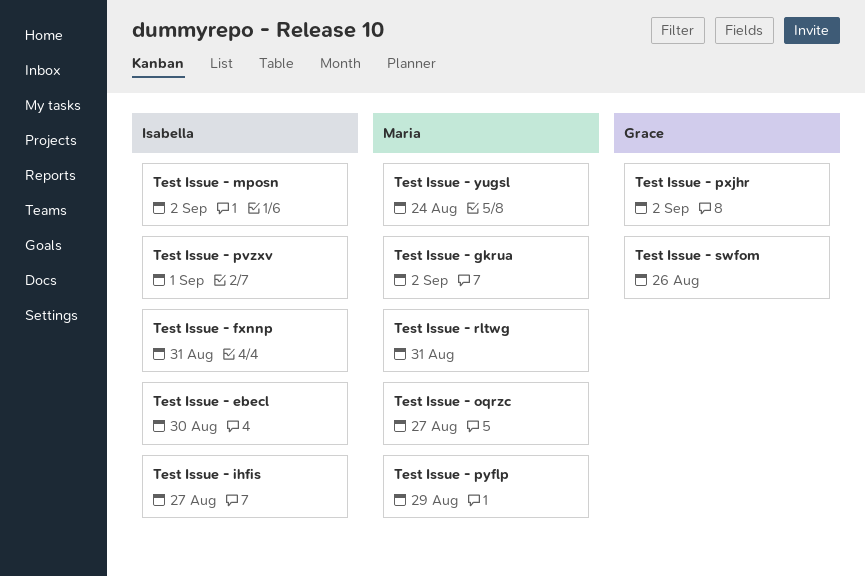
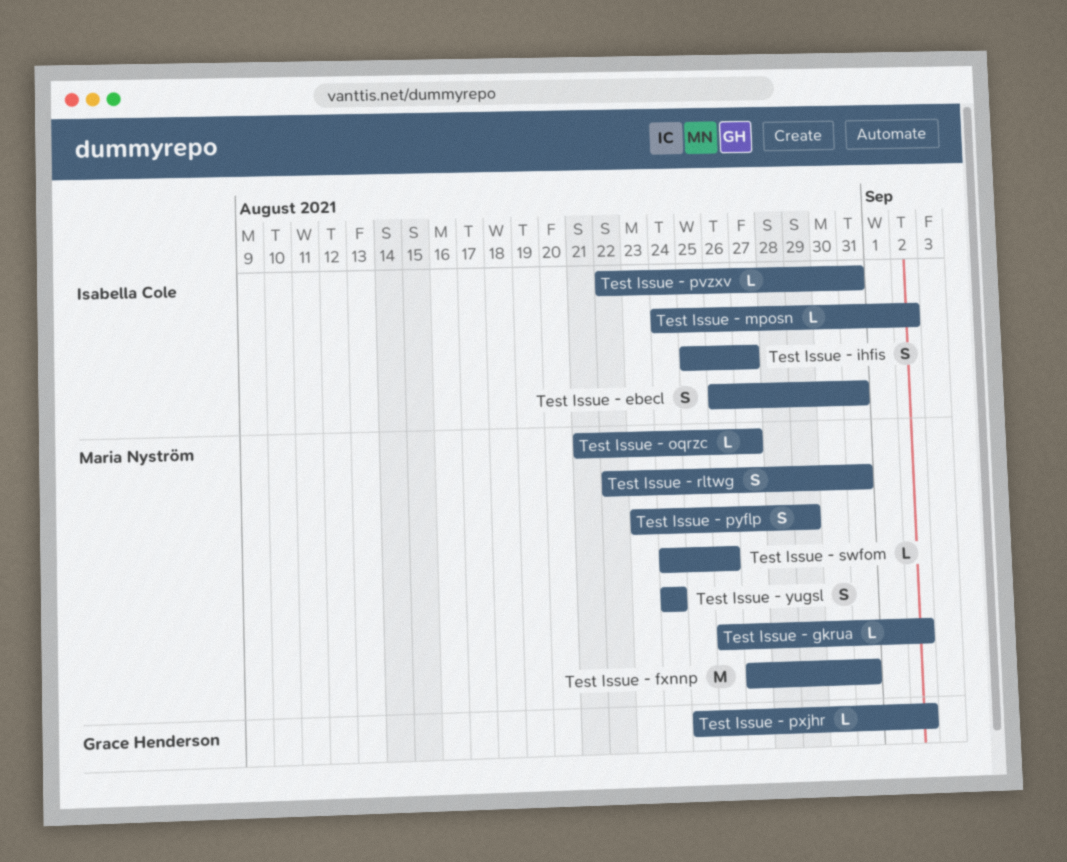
Test Issue - ebecl, due: Aug 30 -> Aug 31
Test Issue - fxnnp, owner: Isabella Cole -> Maria Nyström
Test Issue - pvzxv, due: Sep 1 -> Aug 31
Test Issue - swfom, owner: Grace Henderson -> Maria Nyström

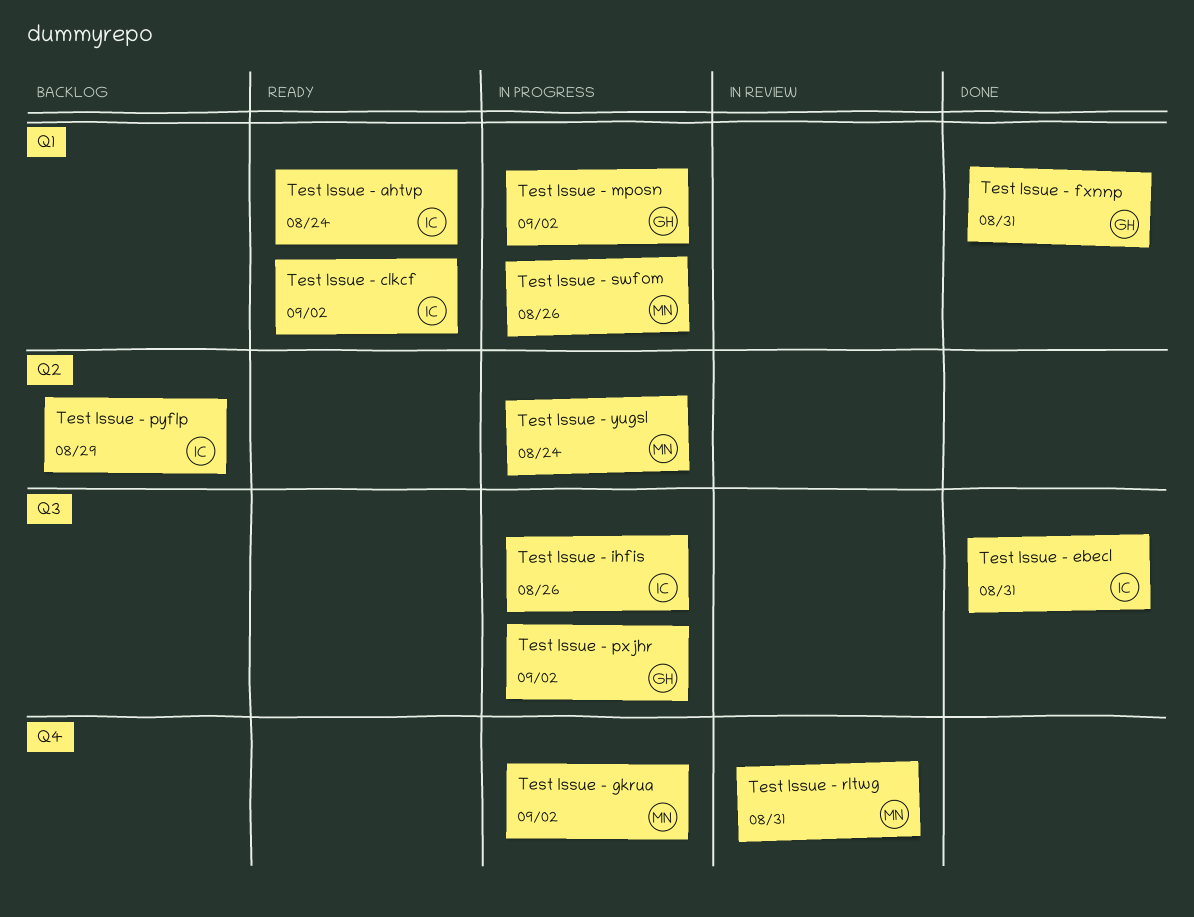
Test Issue - ahtvp: none -> present
Test Issue - clkcf: none -> present
Test Issue - fxnnp, owner: Maria Nyström -> Grace Henderson
Test Issue - ihfis, due: Aug 27 -> Aug 26
Test Issue - mposn, owner: Isabella Cole -> Grace Henderson
Test Issue - oqrzc: present -> none
Test Issue - pvzxv: present -> none
Test Issue - pyflp, owner: Maria Nyström -> Isabella Cole

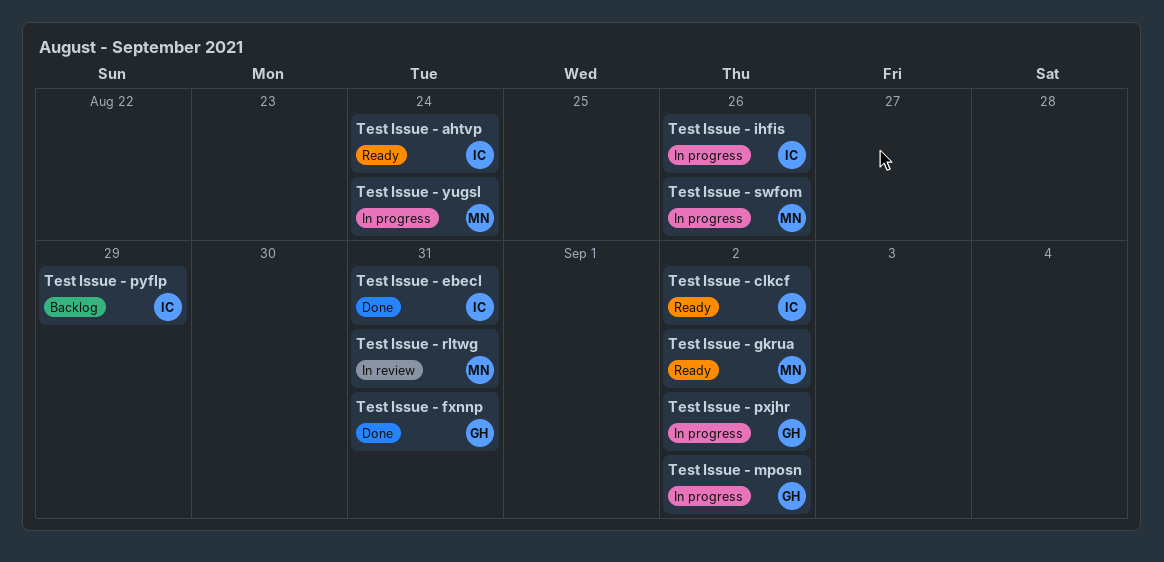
Test Issue - gkrua, status: In progress -> Ready

